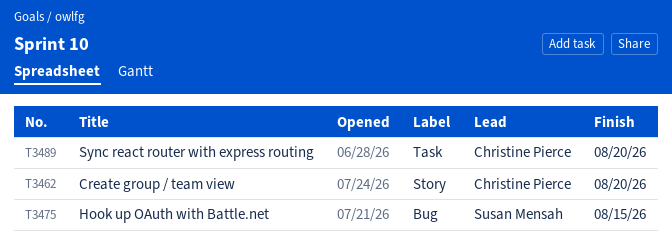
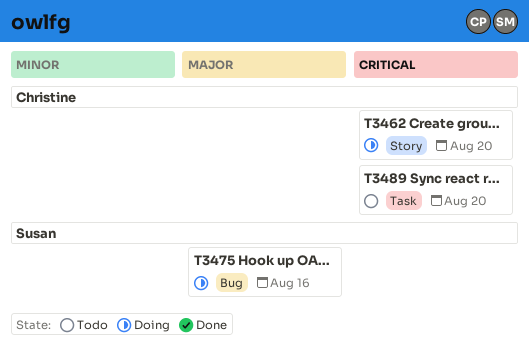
T3475, due: Aug 15 -> Aug 16

